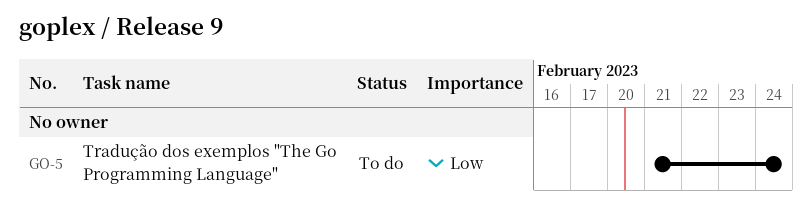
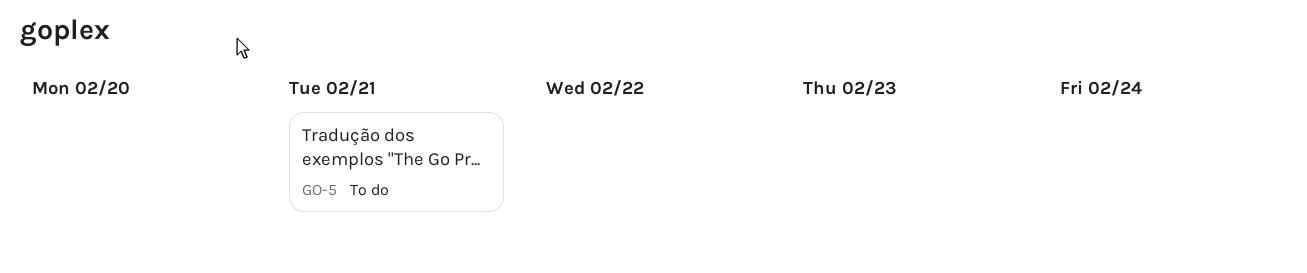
GO-5, due: Feb 24 -> Feb 21

